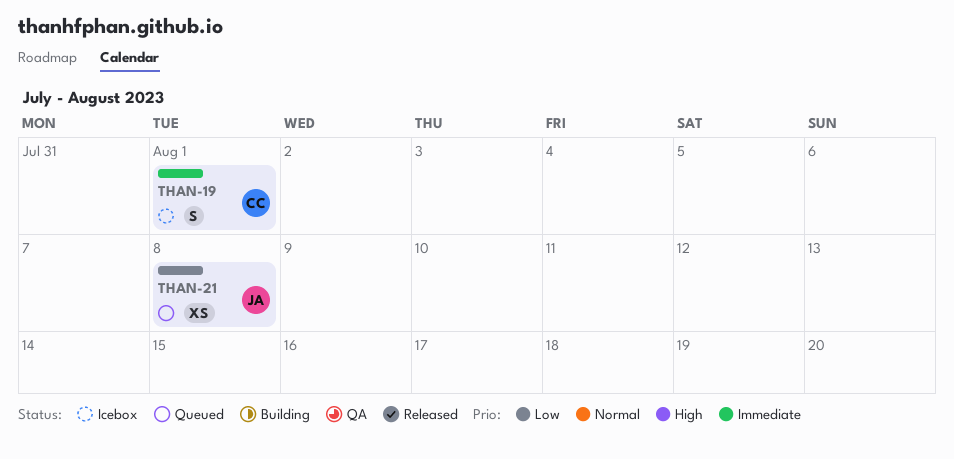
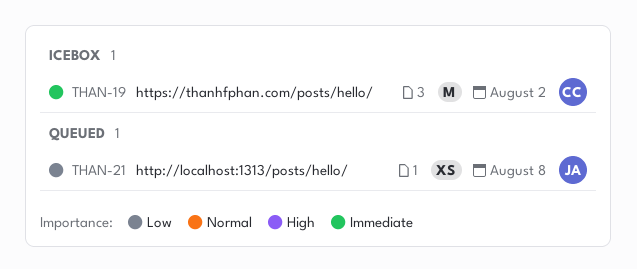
THAN-19, estimate: S -> M
THAN-19, due: Aug 1 -> Aug 2

